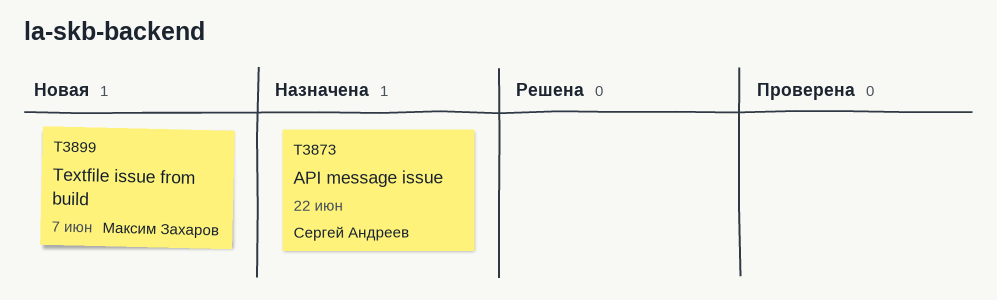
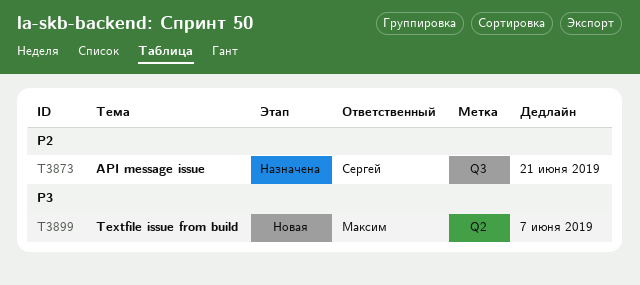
T3873, due: Jun 22 -> Jun 21

